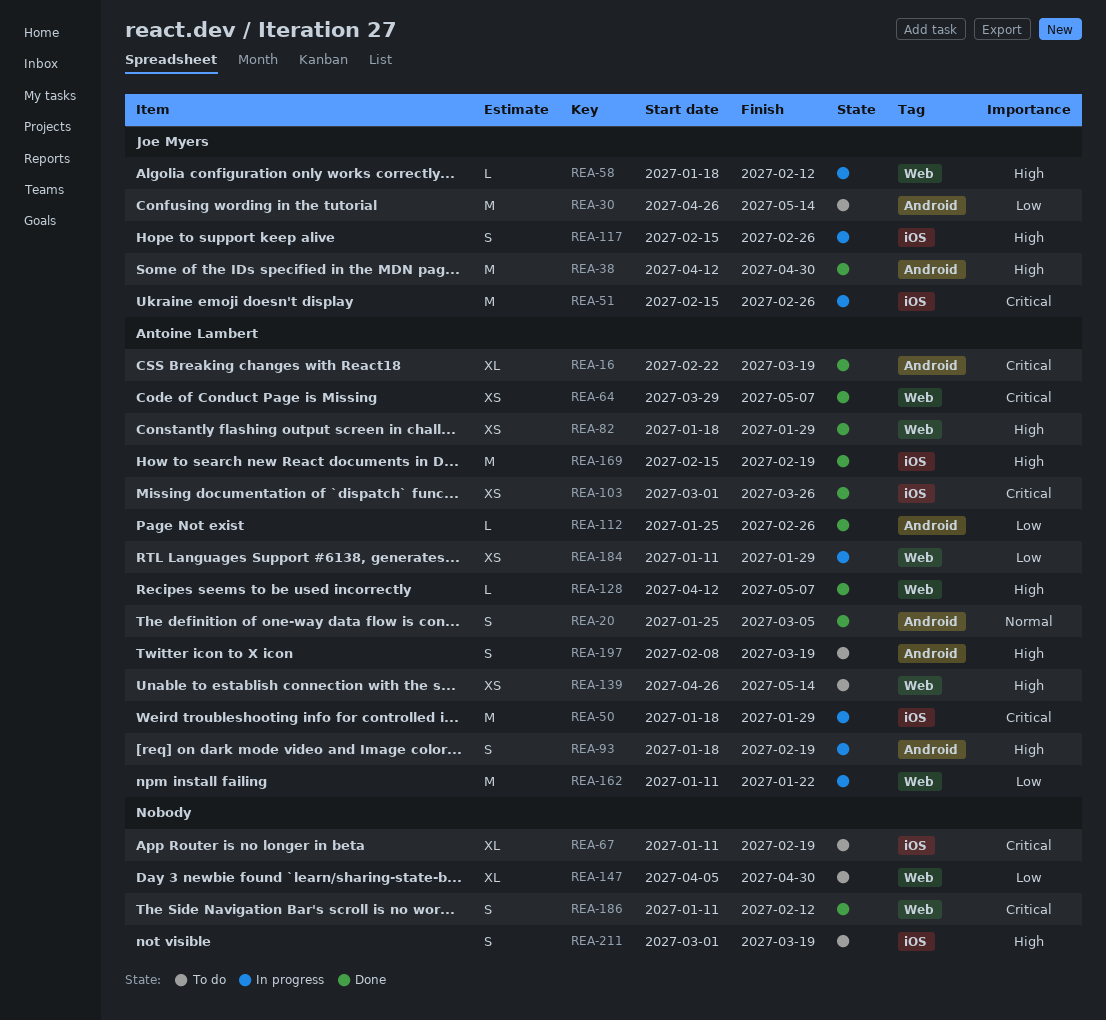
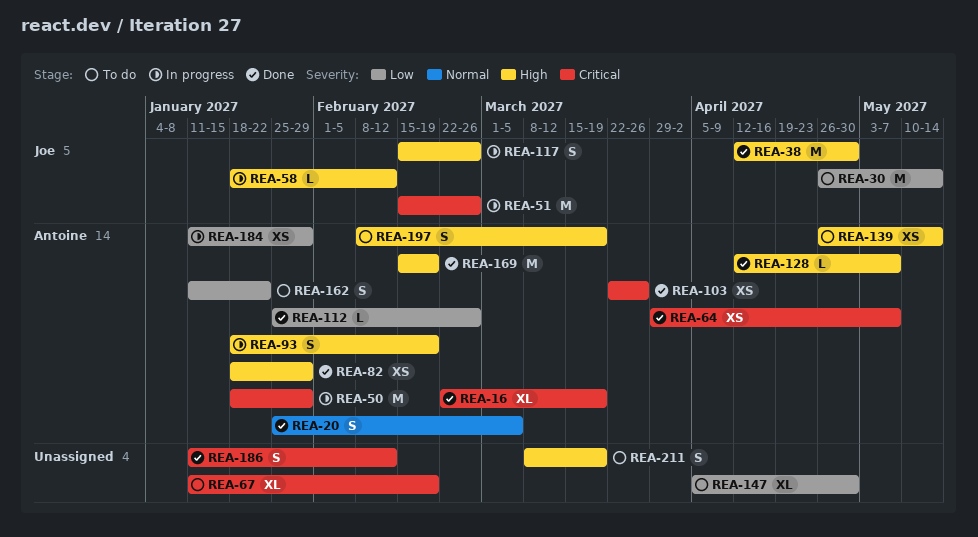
REA-103, start: Mar 1 -> Mar 22
REA-162, status: In progress -> To do
REA-162, estimate: M -> S
REA-211, start: Mar 1 -> Mar 8

